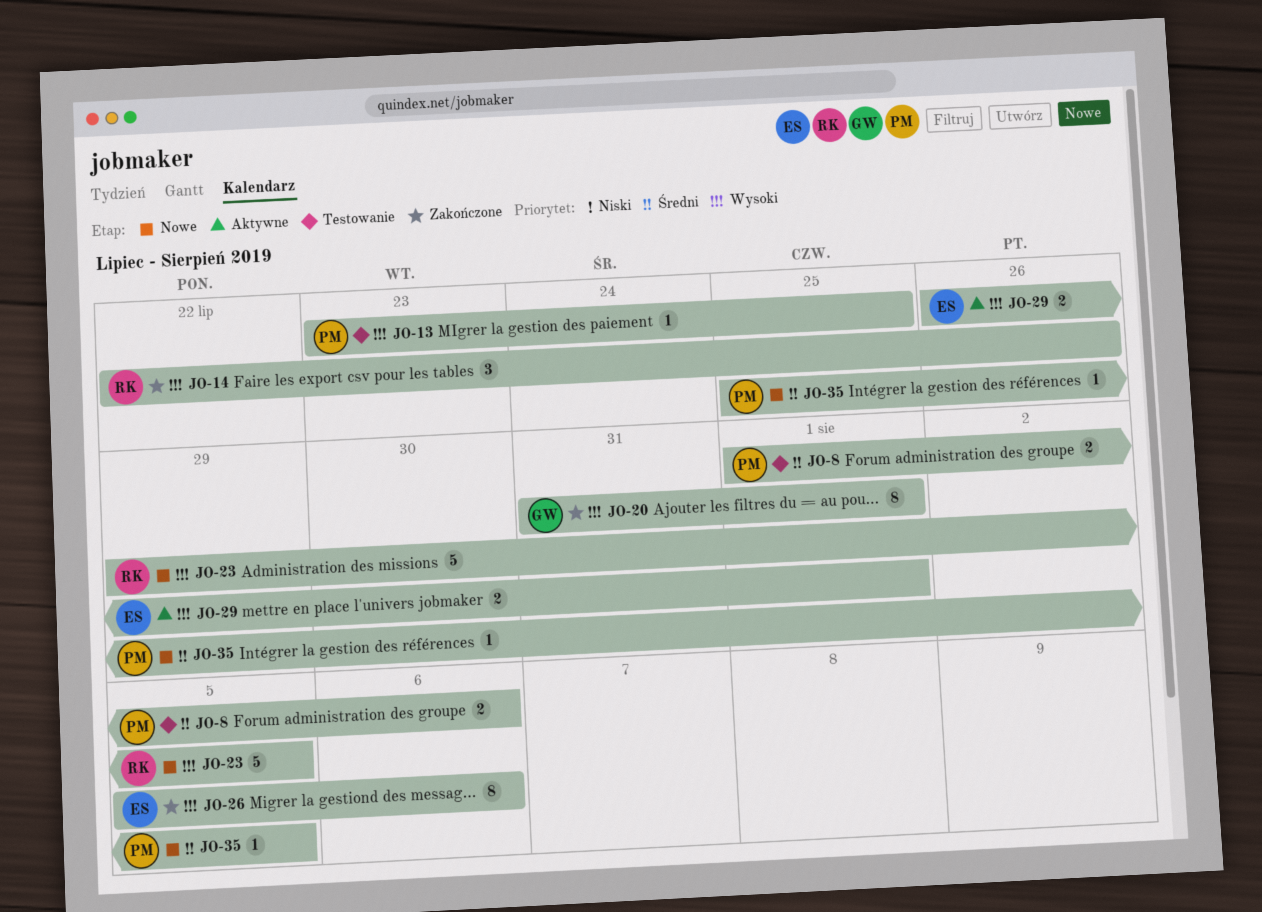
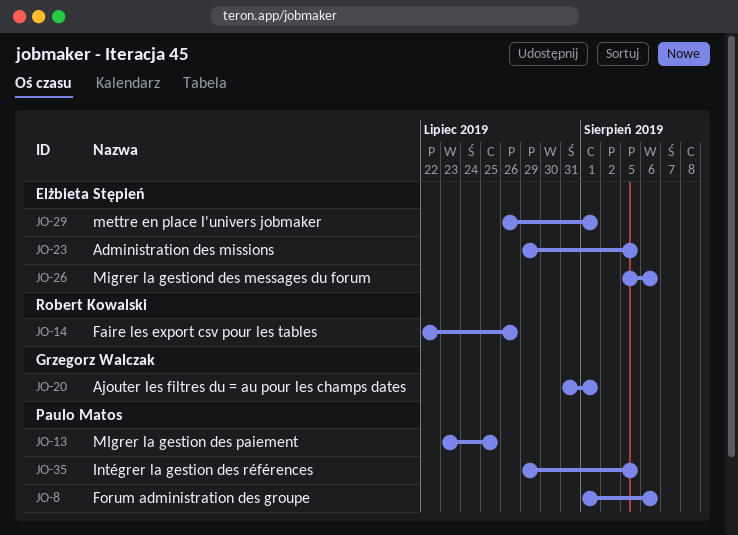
JO-23, owner: Robert Kowalski -> Elżbieta Stępień
JO-35, start: Jul 25 -> Jul 29

